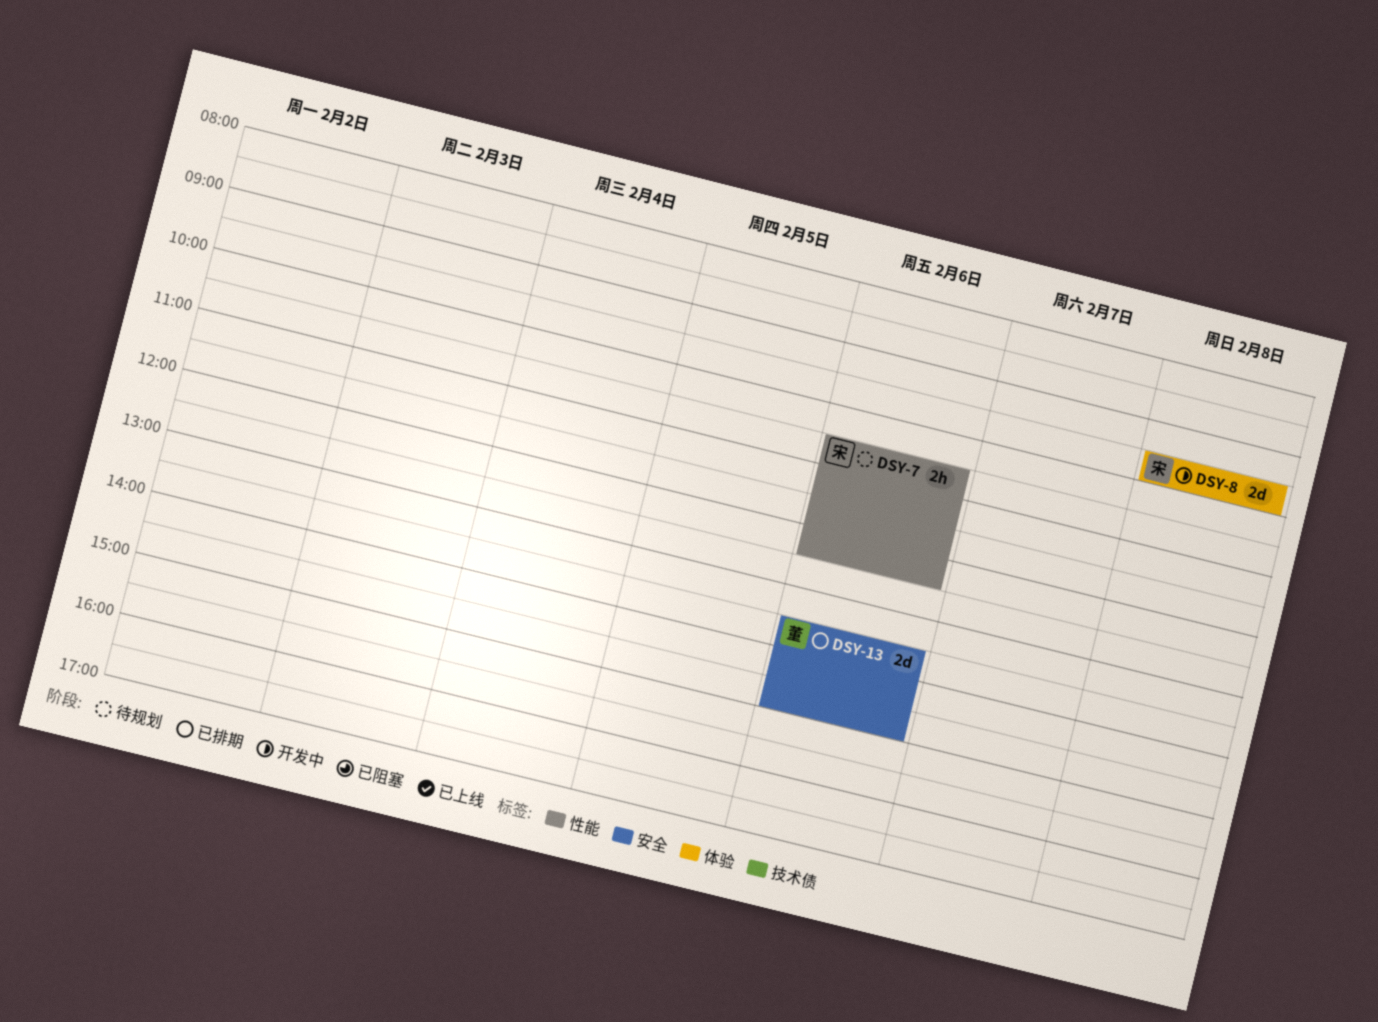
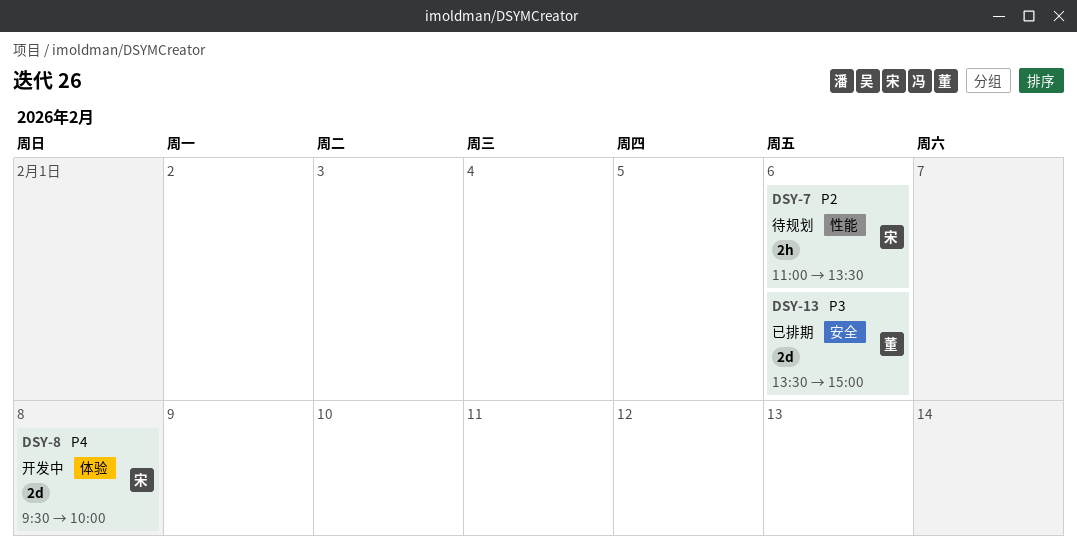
DSY-7, begins: 10:30 -> 11:00
DSY-7, ends: 12:30 -> 13:30

